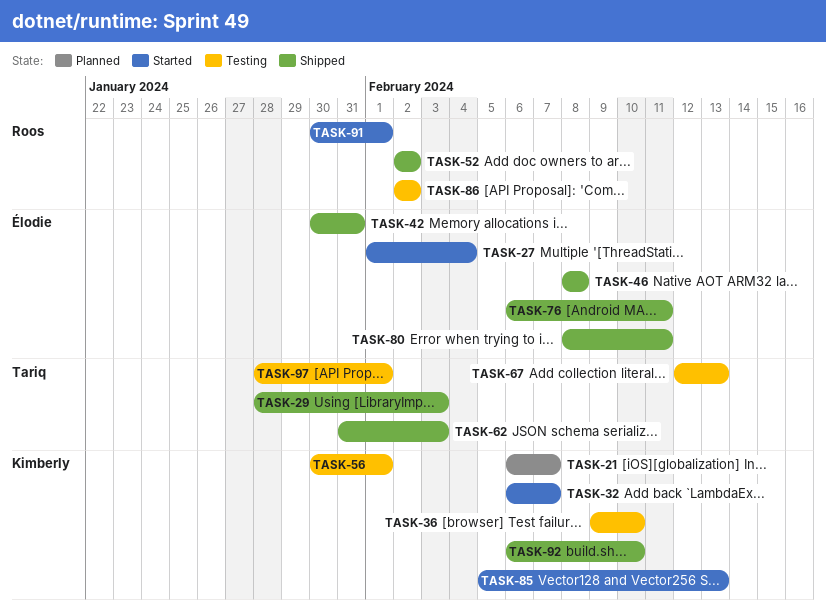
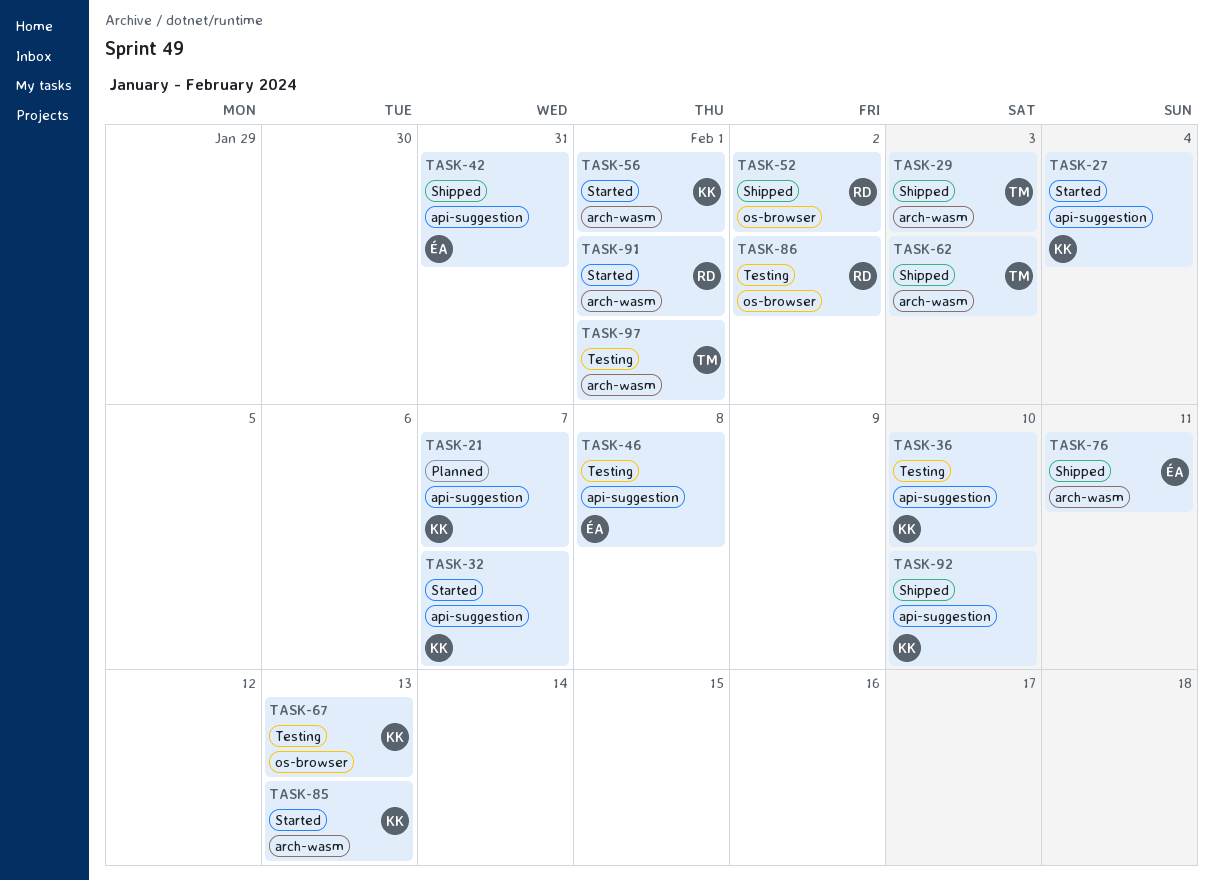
TASK-27, owner: Élodie -> Kimberly
TASK-46, status: Shipped -> Testing
TASK-56, status: Testing -> Started
TASK-67, owner: Tariq -> Kimberly
TASK-80: present -> none

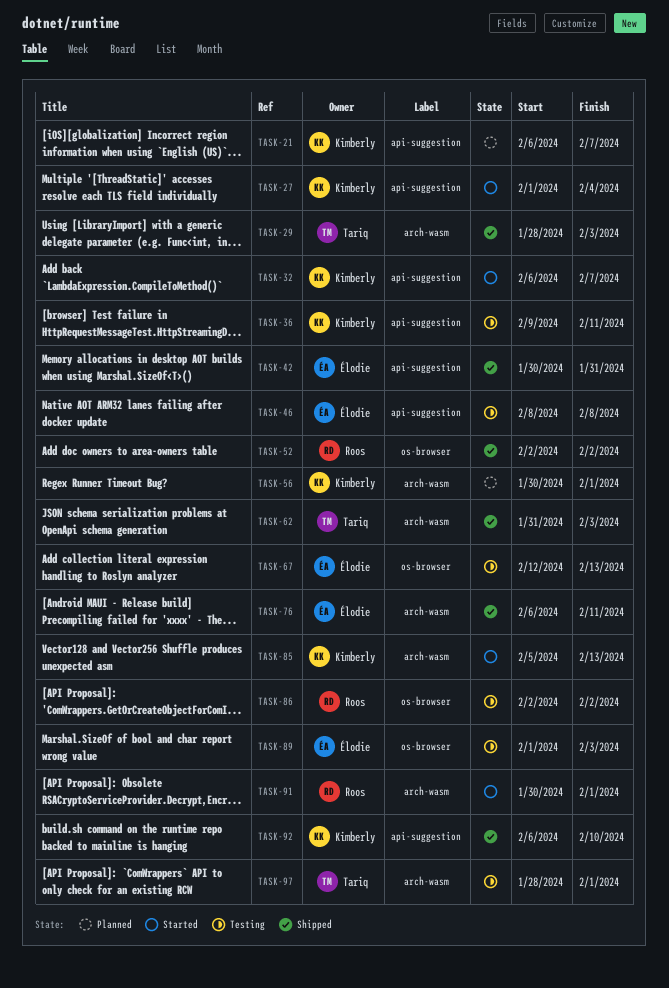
TASK-36, due: Feb 10 -> Feb 11
TASK-56, status: Started -> Planned
TASK-67, owner: Kimberly -> Élodie
TASK-89: none -> present

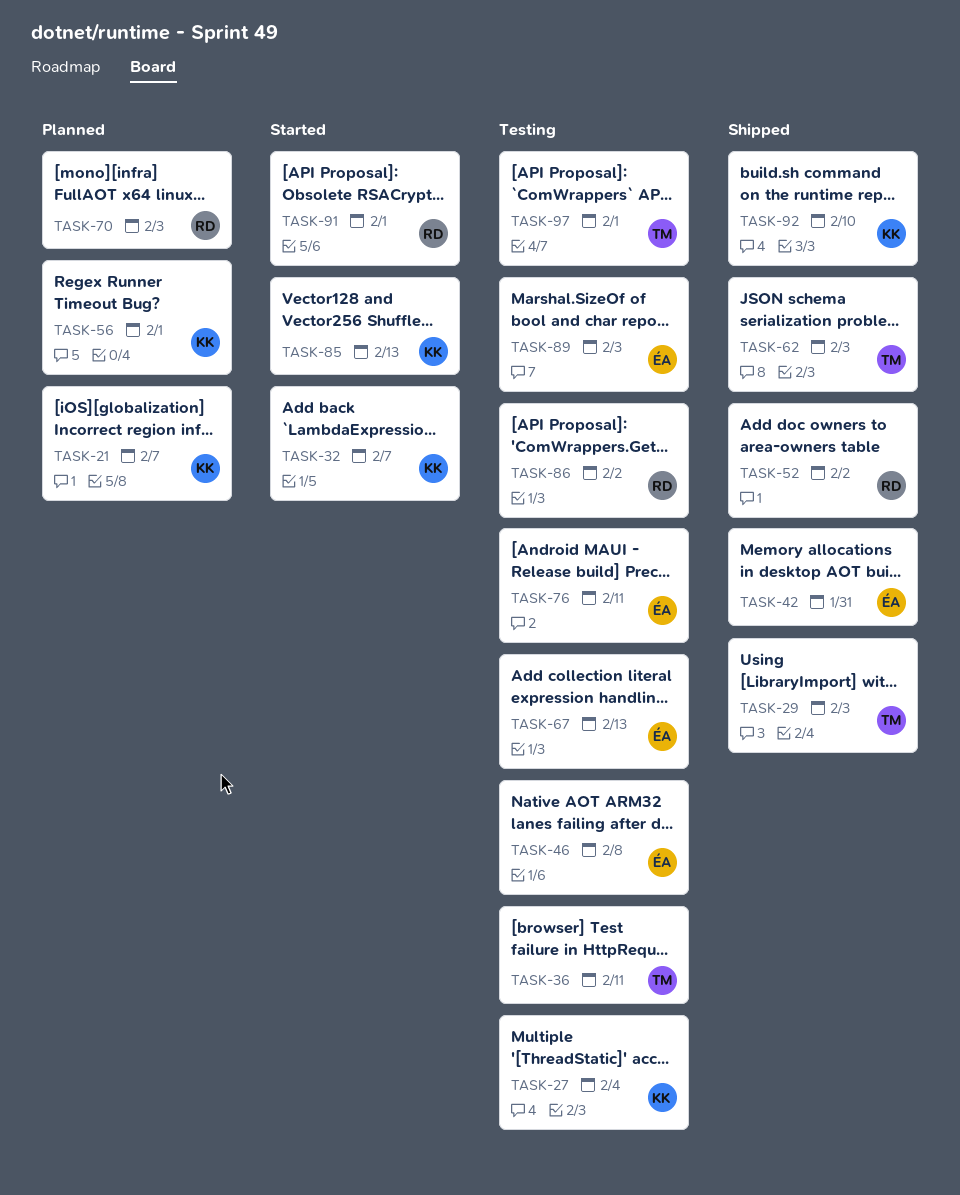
TASK-27, status: Started -> Testing
TASK-36, owner: Kimberly -> Tariq
TASK-70: none -> present
TASK-76, status: Shipped -> Testing

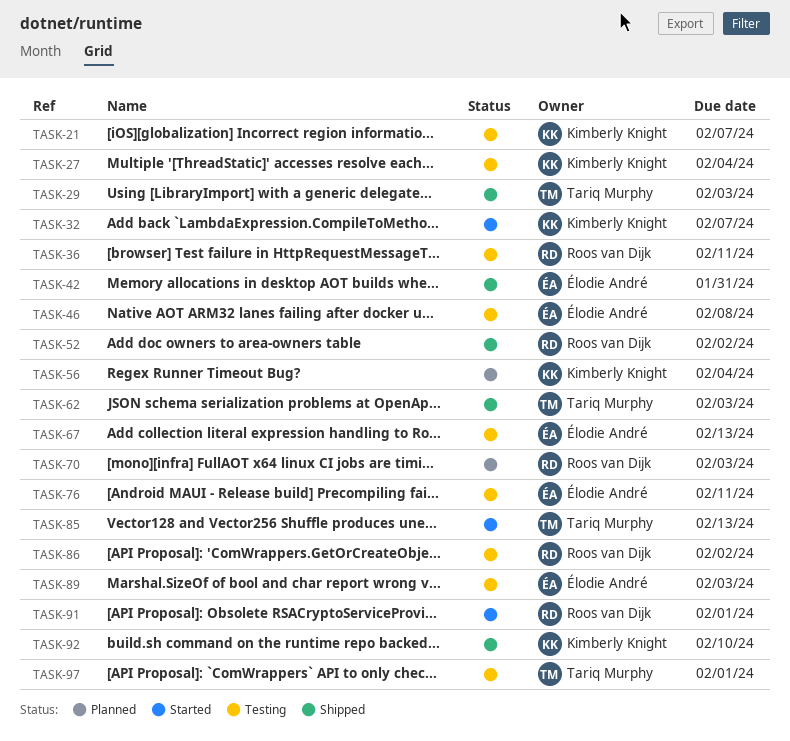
TASK-21, status: Planned -> Testing
TASK-36, owner: Tariq Murphy -> Roos van Dijk
TASK-56, due: Feb 1 -> Feb 4
TASK-85, owner: Kimberly Knight -> Tariq Murphy

